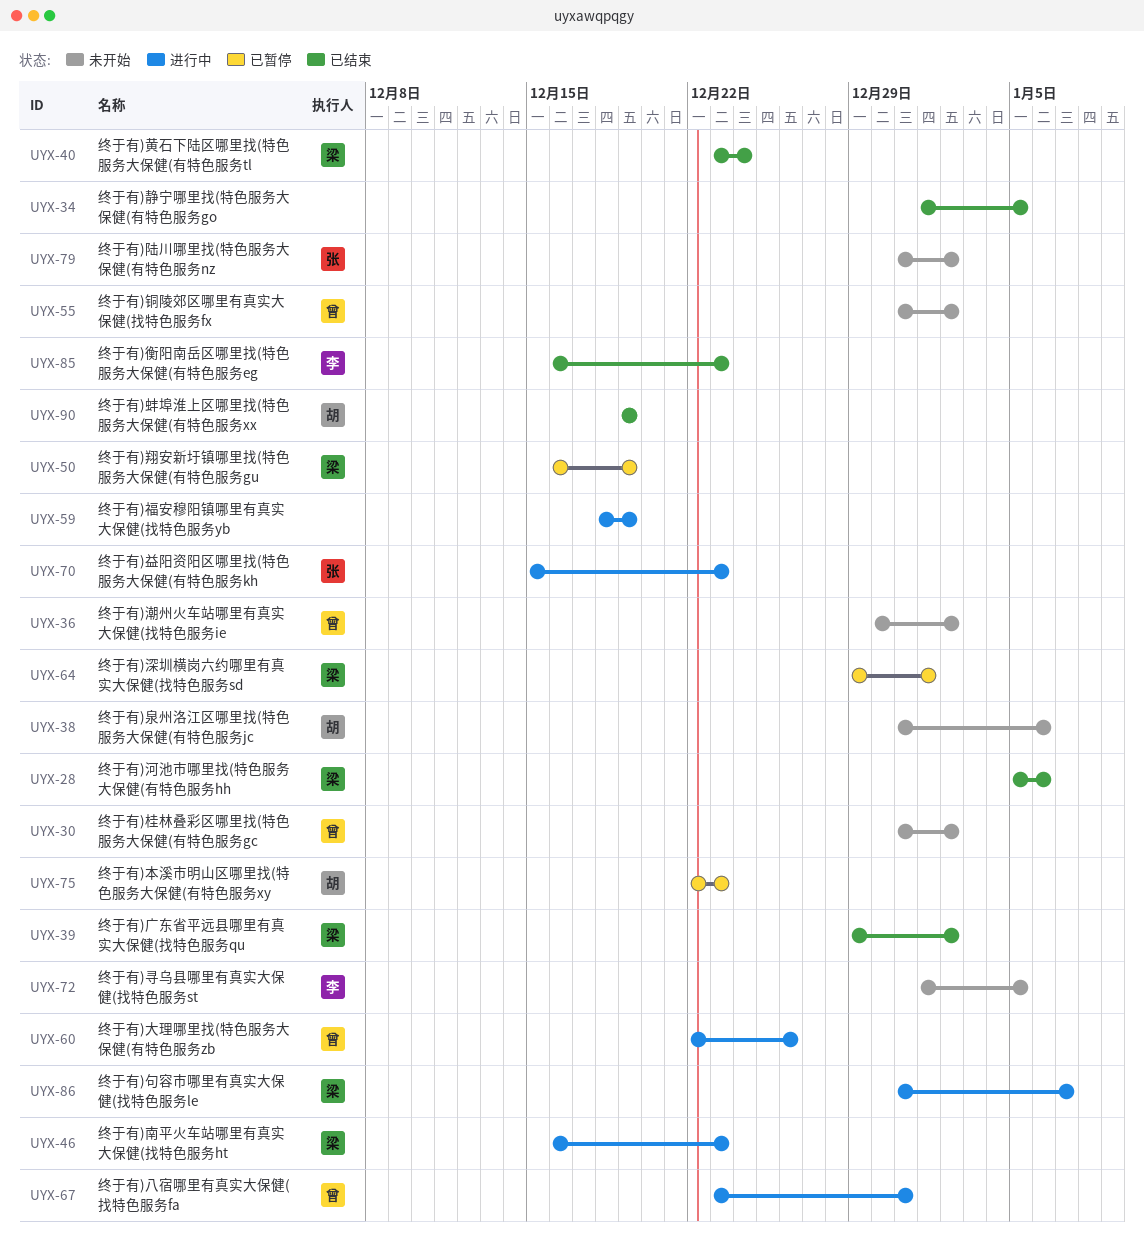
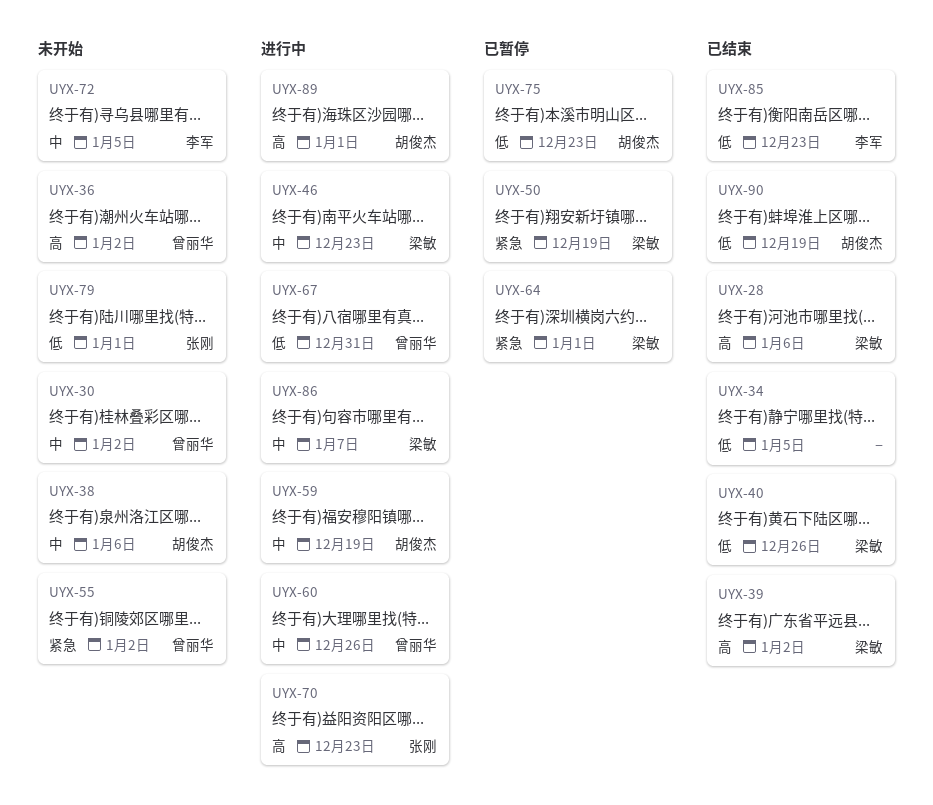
UYX-40, due: Dec 24 -> Dec 26
UYX-59, owner: none -> 胡俊杰
UYX-79, due: Jan 2 -> Jan 1
UYX-89: none -> present

